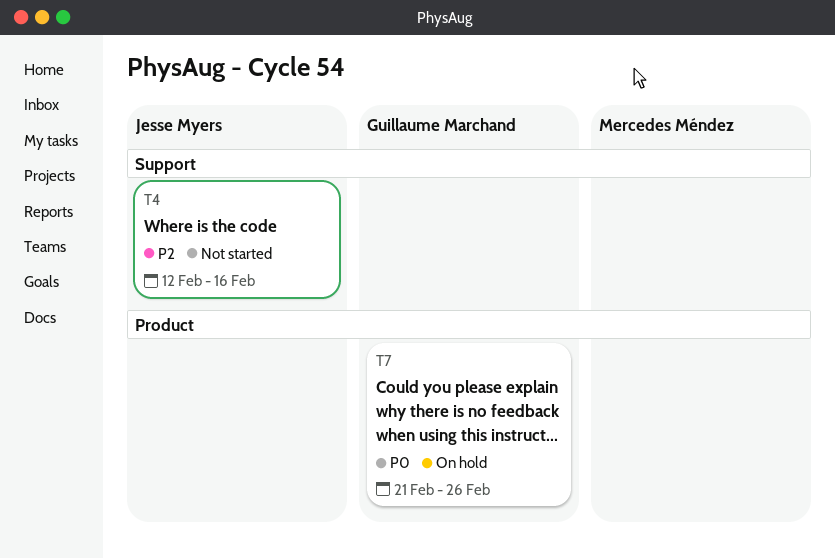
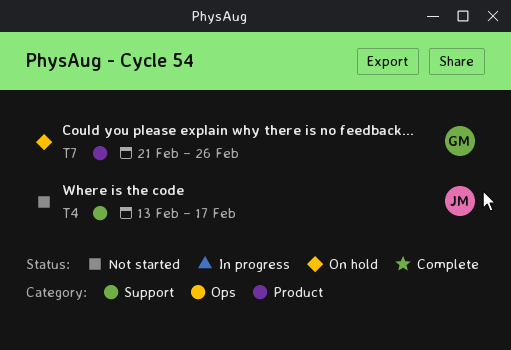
T4, start: Feb 12 -> Feb 13
T4, due: Feb 16 -> Feb 17

